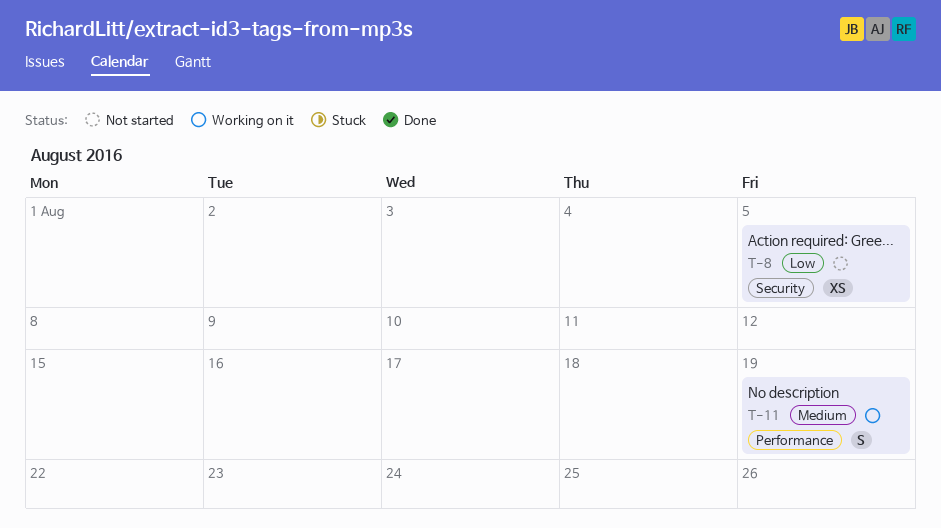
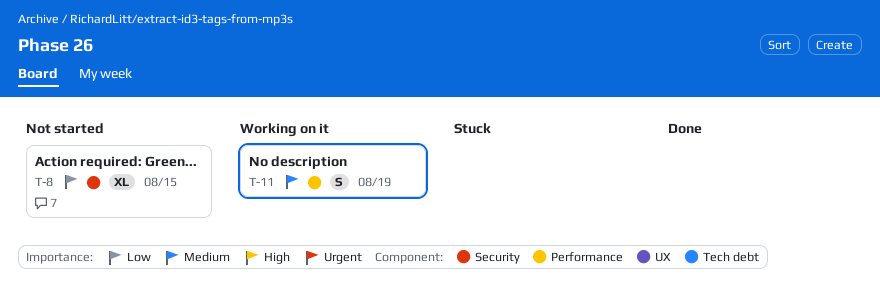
T-8, estimate: XS -> XL
T-8, due: Aug 5 -> Aug 15

